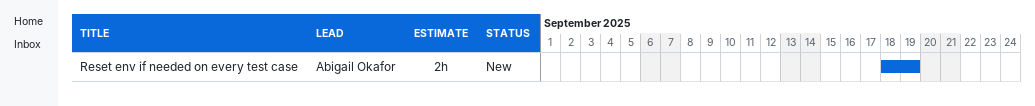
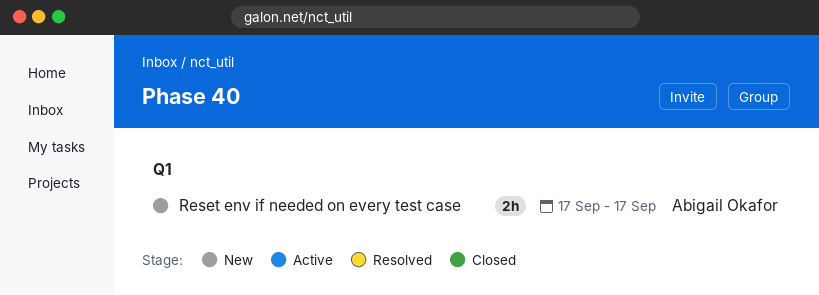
Reset env if needed on every test case, start: Sep 18 -> Sep 17
Reset env if needed on every test case, due: Sep 19 -> Sep 17

